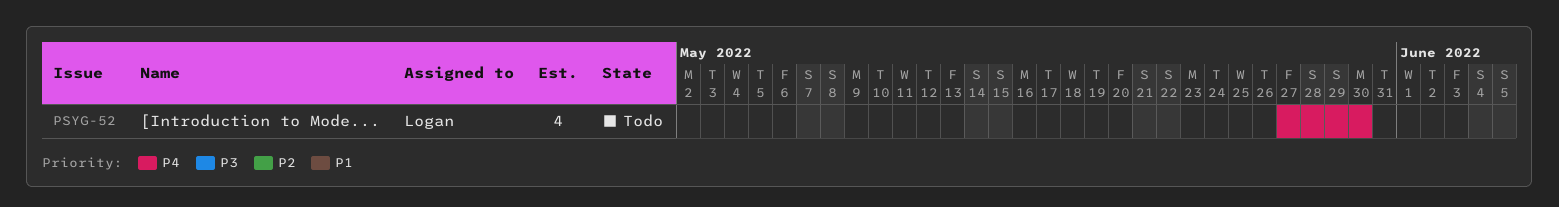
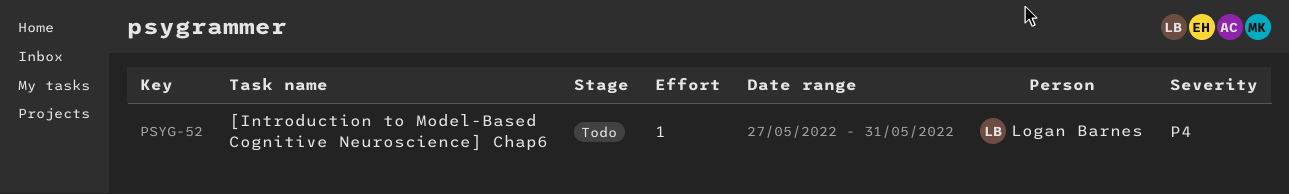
PSYG-52, estimate: 4 -> 1
PSYG-52, due: May 30 -> May 31

